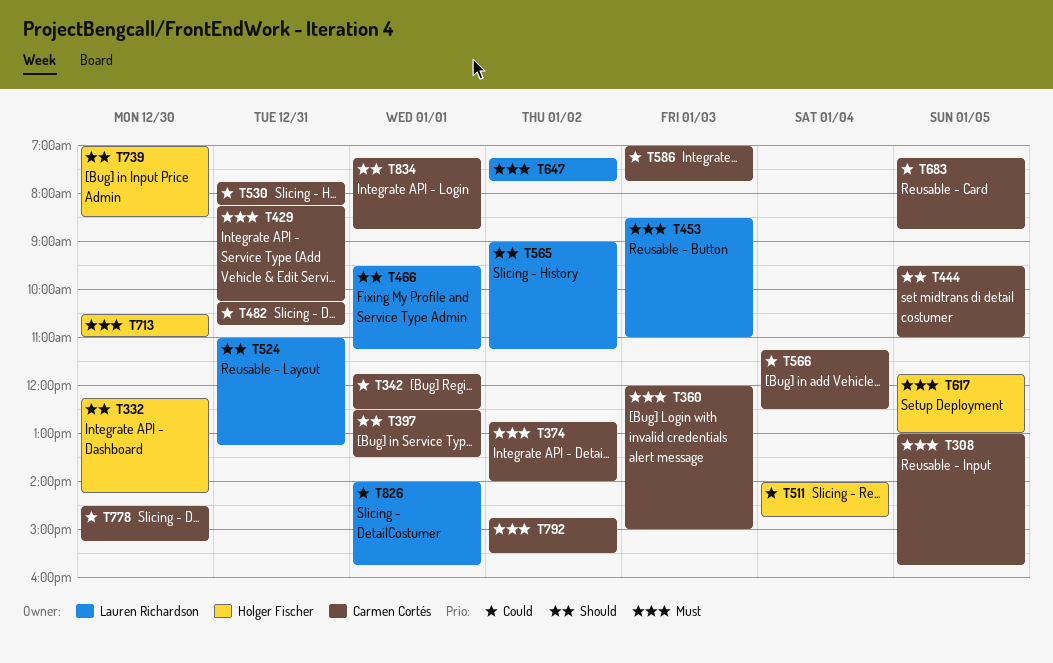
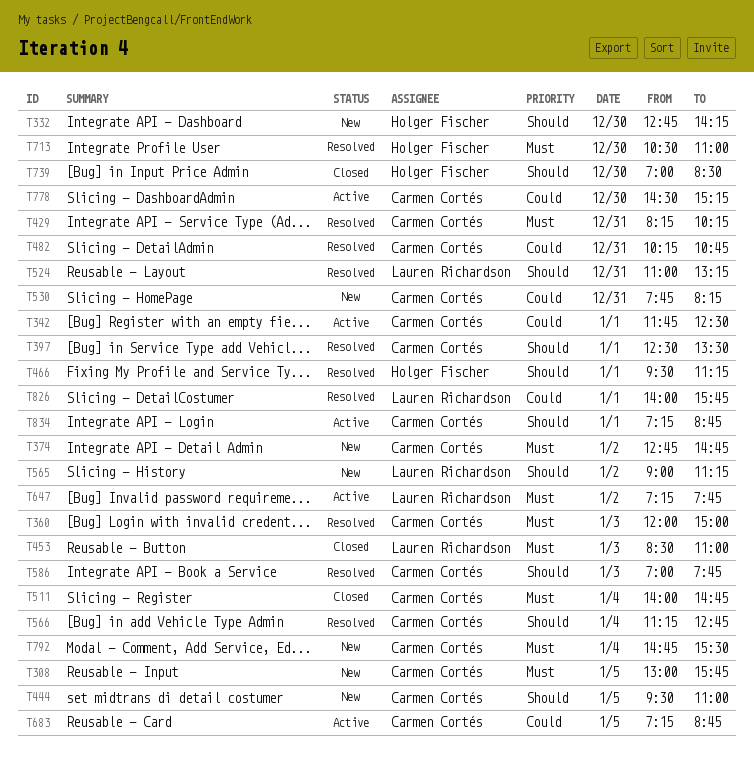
T332, begins: 12:15 -> 12:45
T374, ends: 14:00 -> 14:45
T466, owner: Lauren Richardson -> Holger Fischer
T511, owner: Holger Fischer -> Carmen Cortés
T511, priority: Could -> Must
T566, priority: Could -> Should
T566, ends: 12:30 -> 12:45
T586, priority: Could -> Should
T617: present -> none
T792, day: Jan 2 -> Jan 4

